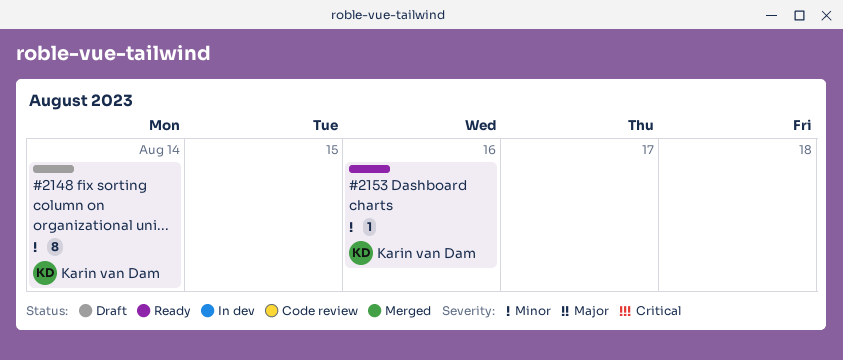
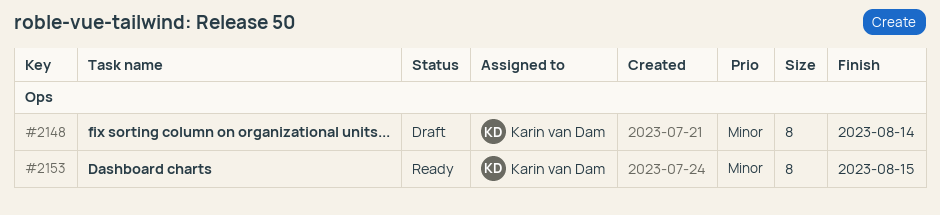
#2153, estimate: 1 -> 8
#2153, due: Aug 16 -> Aug 15

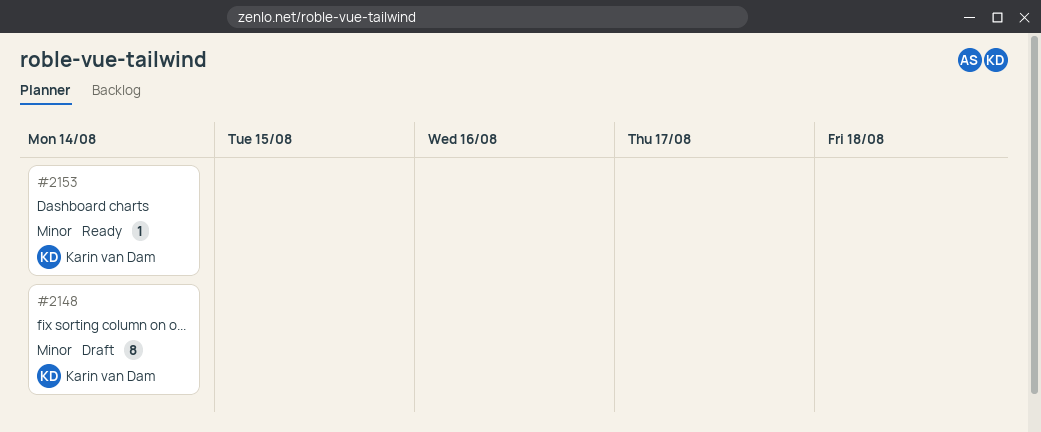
#2153, estimate: 8 -> 1
#2153, due: Aug 15 -> Aug 14

